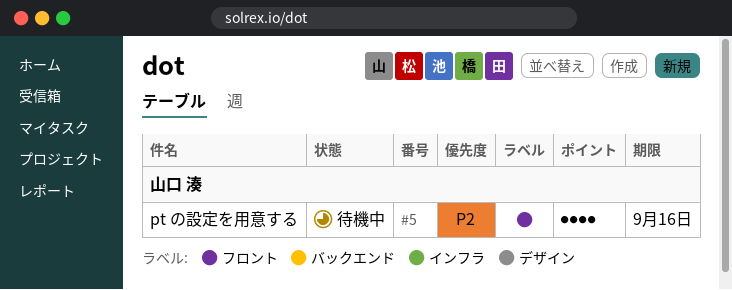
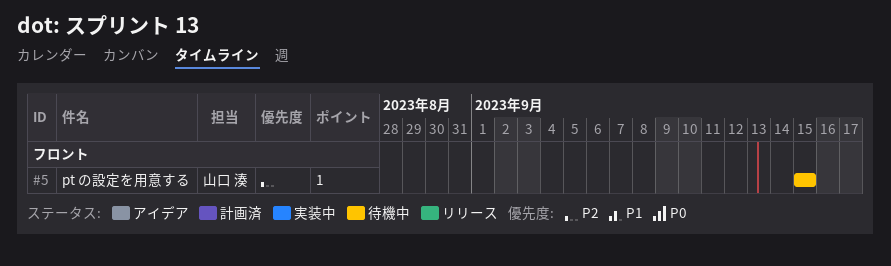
#5, estimate: 4 -> 1
#5, due: Sep 16 -> Sep 15

